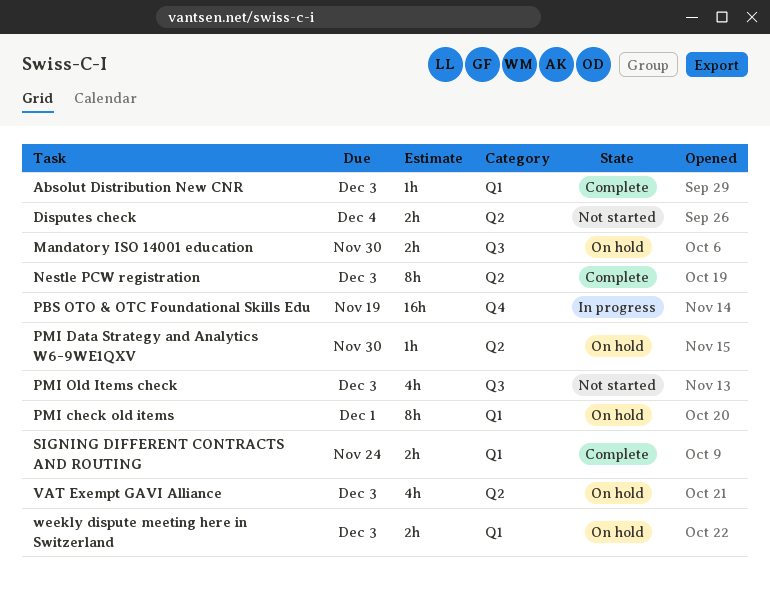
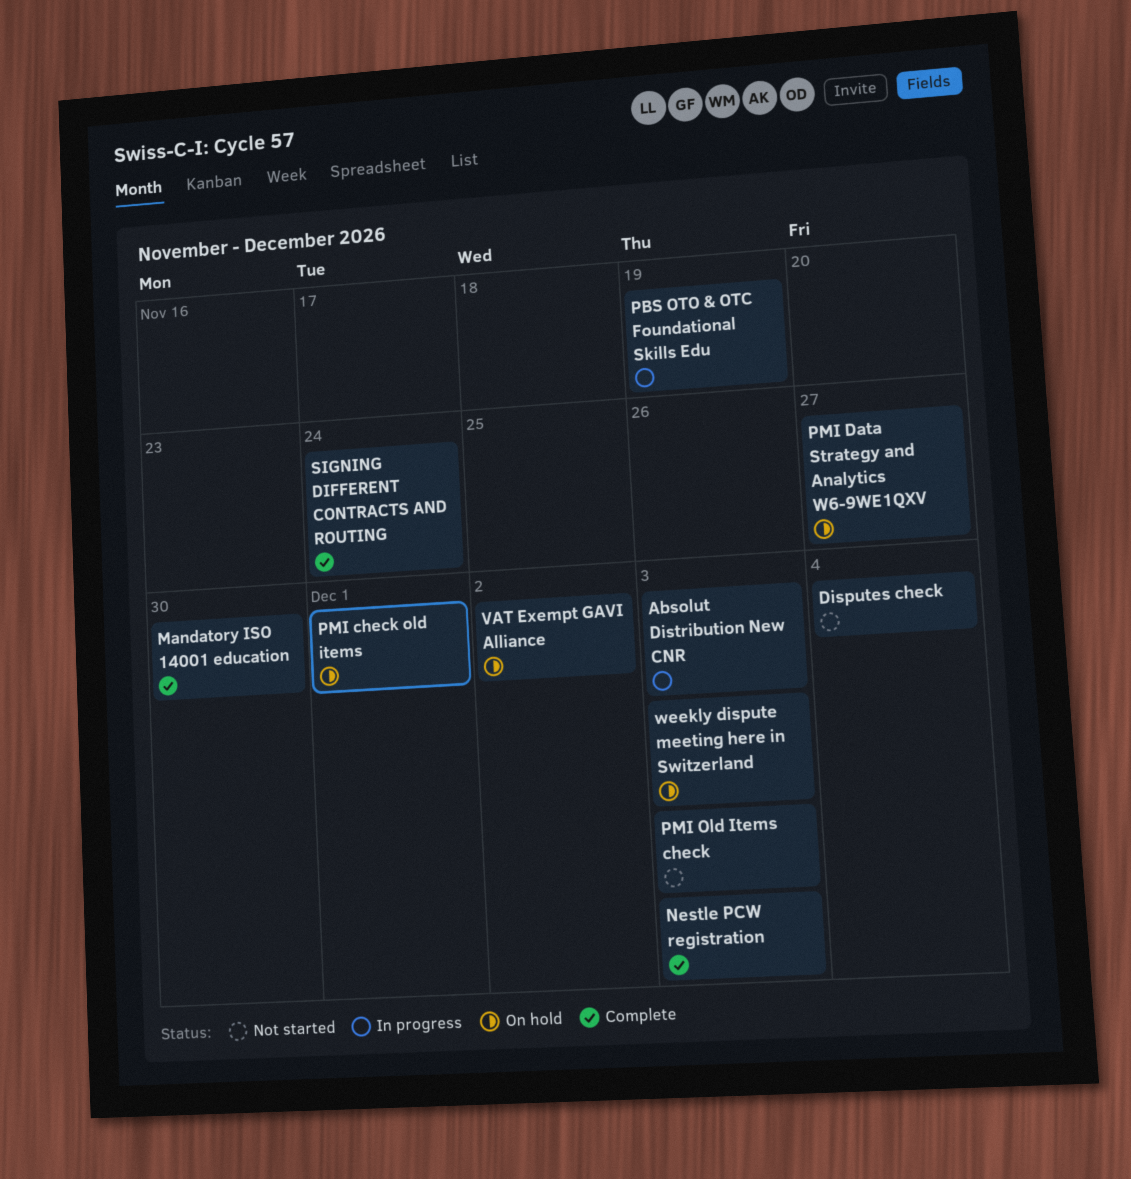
Absolut Distribution New CNR, status: Complete -> In progress
Mandatory ISO 14001 education, status: On hold -> Complete
PMI Data Strategy and Analytics W6-9WE1QXV, due: Nov 30 -> Nov 27
VAT Exempt GAVI Alliance, due: Dec 3 -> Dec 2

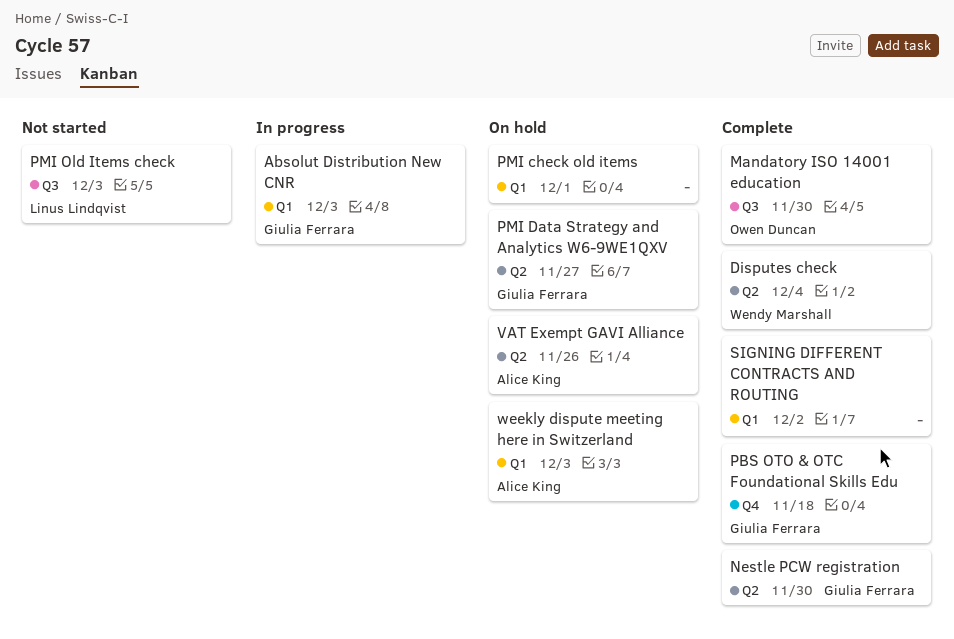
Disputes check, status: Not started -> Complete
Nestle PCW registration, due: Dec 3 -> Nov 30
PBS OTO & OTC Foundational Skills Edu, status: In progress -> Complete
PBS OTO & OTC Foundational Skills Edu, due: Nov 19 -> Nov 18
SIGNING DIFFERENT CONTRACTS AND ROUTING, due: Nov 24 -> Dec 2
VAT Exempt GAVI Alliance, due: Dec 2 -> Nov 26

